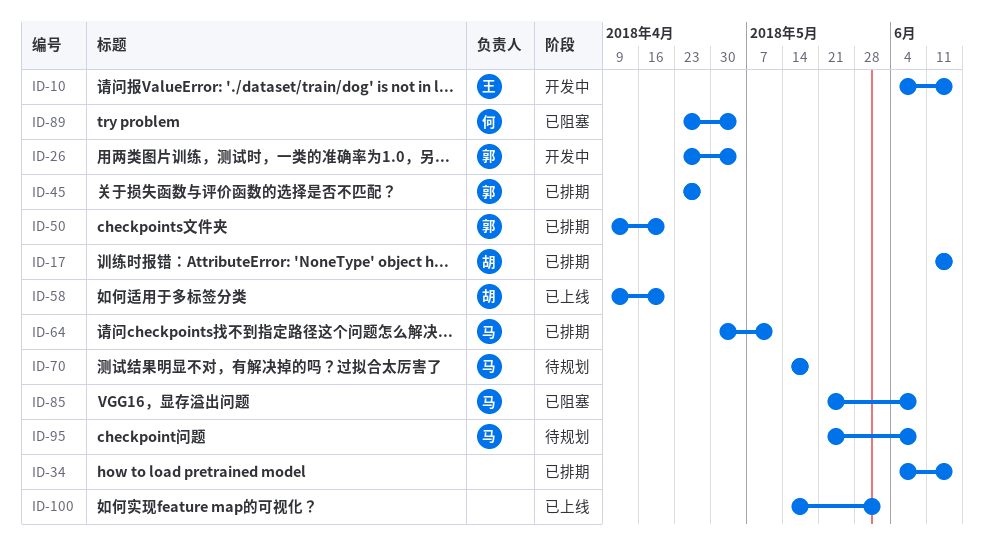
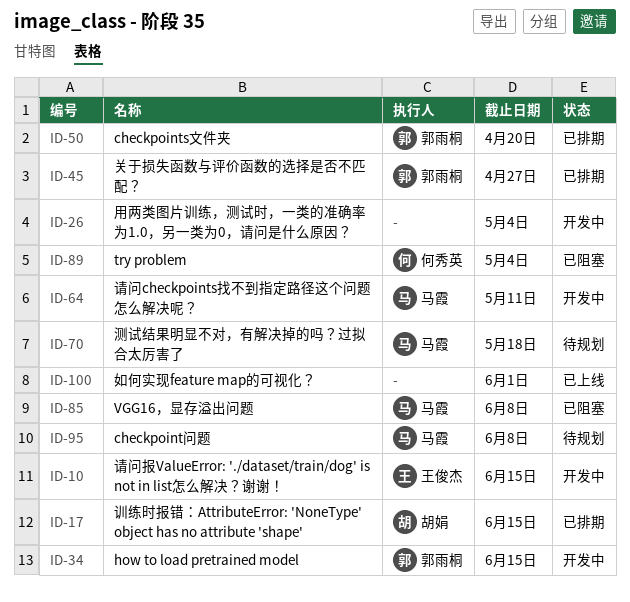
ID-26, owner: 郭雨桐 -> none
ID-34, status: 已排期 -> 开发中
ID-34, owner: none -> 郭雨桐
ID-58: present -> none
ID-64, status: 已排期 -> 开发中

